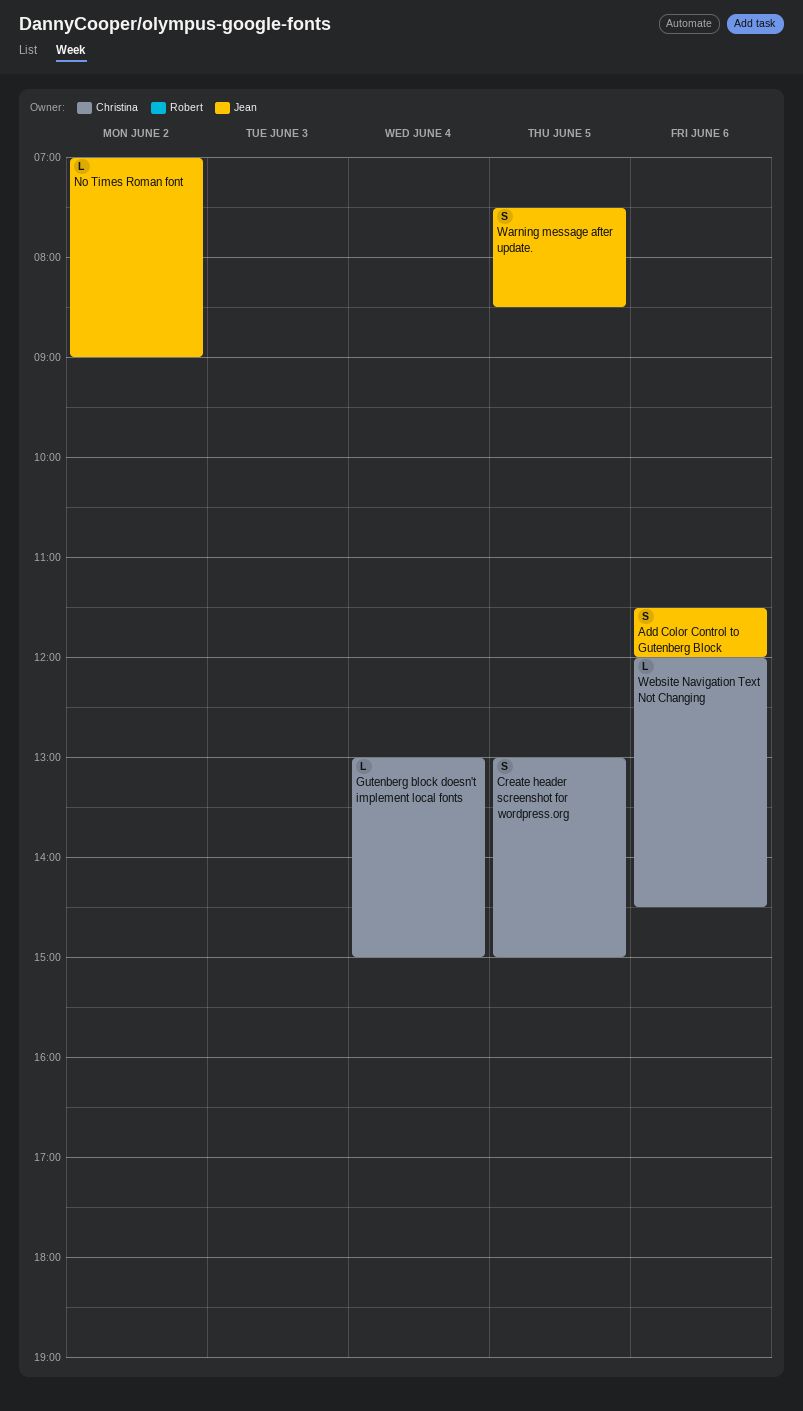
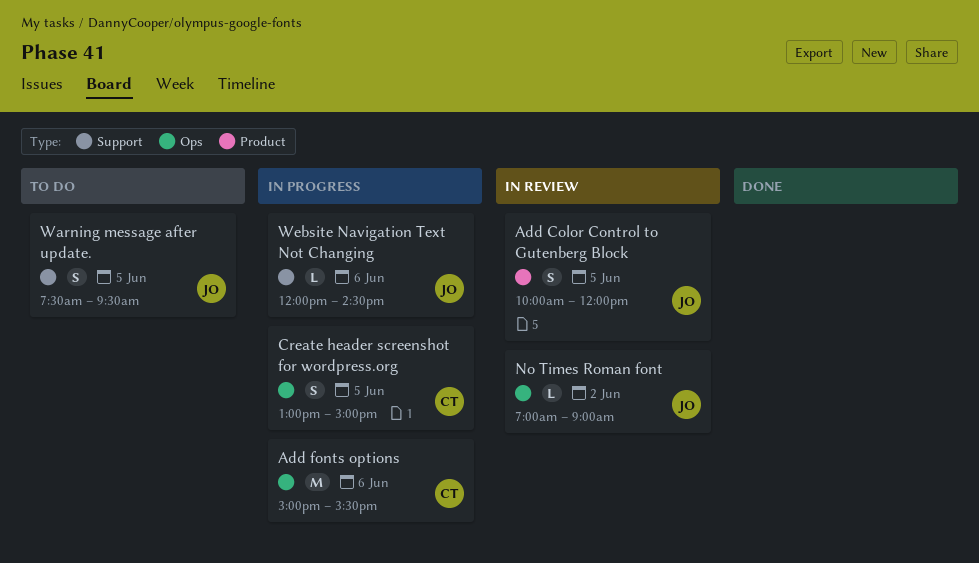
Add Color Control to Gutenberg Block, day: Jun 6 -> Jun 5
Add Color Control to Gutenberg Block, begins: 11:30 -> 10:00
Add fonts options: none -> present
Gutenberg block doesn't implement local fonts: present -> none
Warning message after update., ends: 08:30 -> 09:30
Website Navigation Text Not Changing, owner: Christina -> Jean

